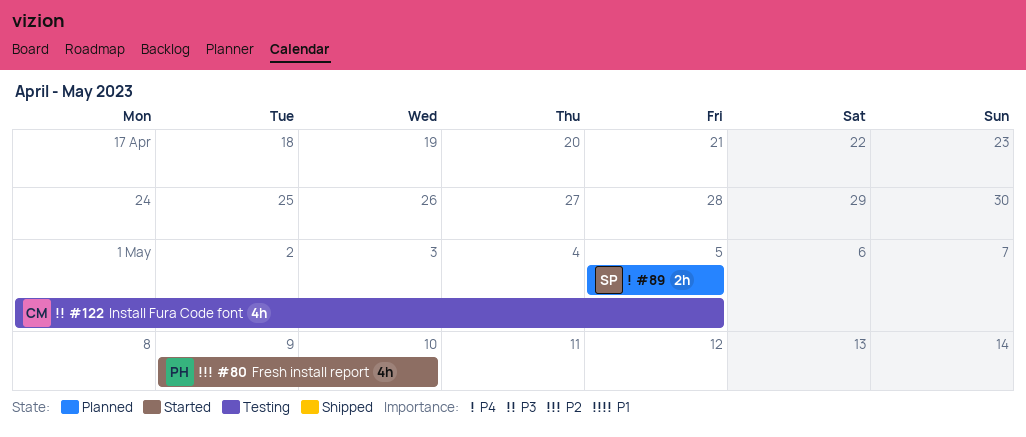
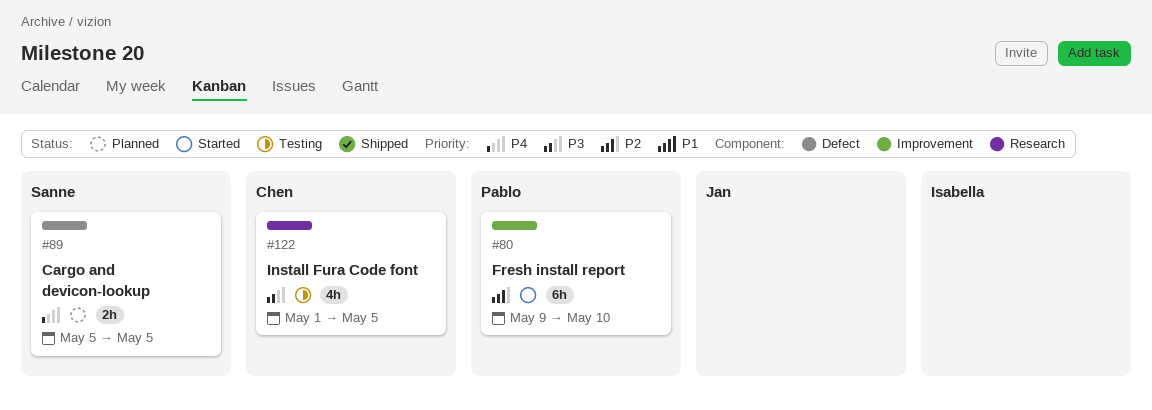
#80, estimate: 4h -> 6h

